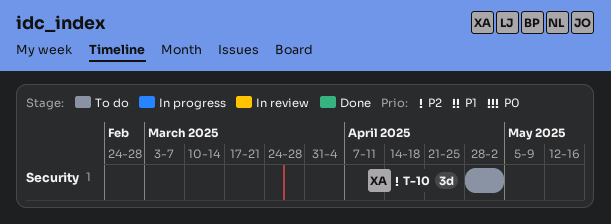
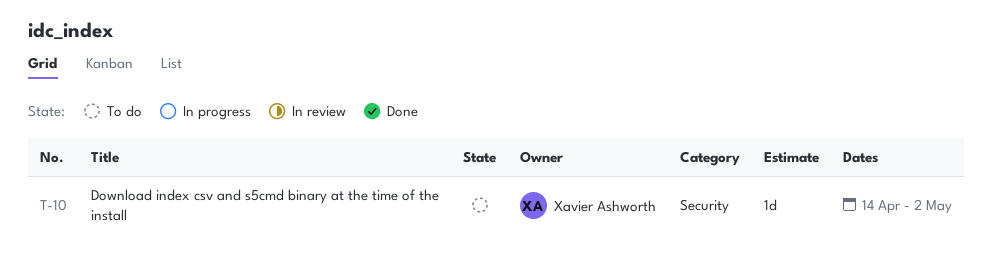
T-10, estimate: 3d -> 1d
T-10, start: Apr 28 -> Apr 14

